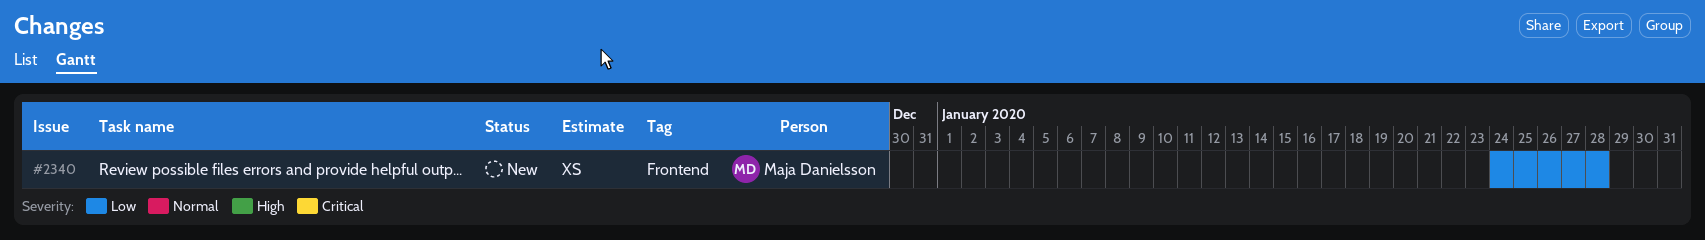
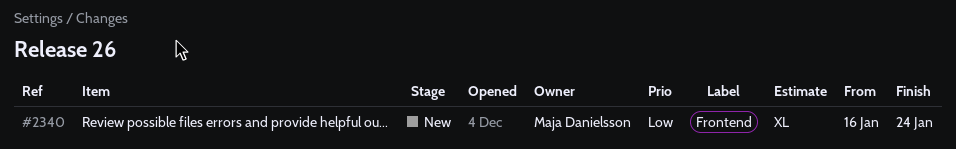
#2340, estimate: XS -> XL
#2340, start: Jan 24 -> Jan 16
#2340, due: Jan 28 -> Jan 24

